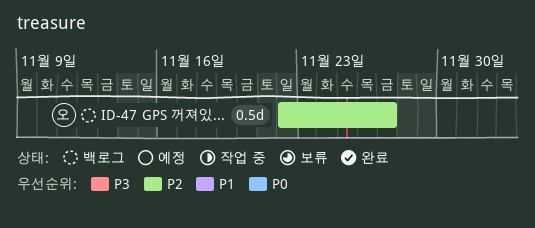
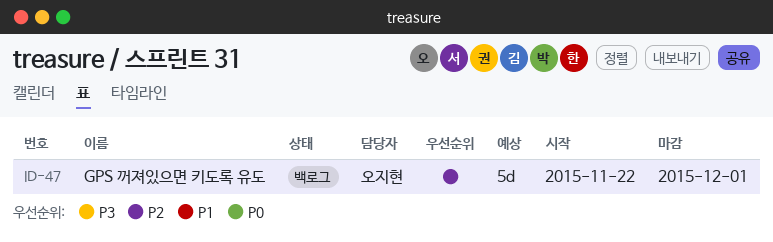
ID-47, estimate: 0.5d -> 5d
ID-47, due: Nov 27 -> Dec 1

